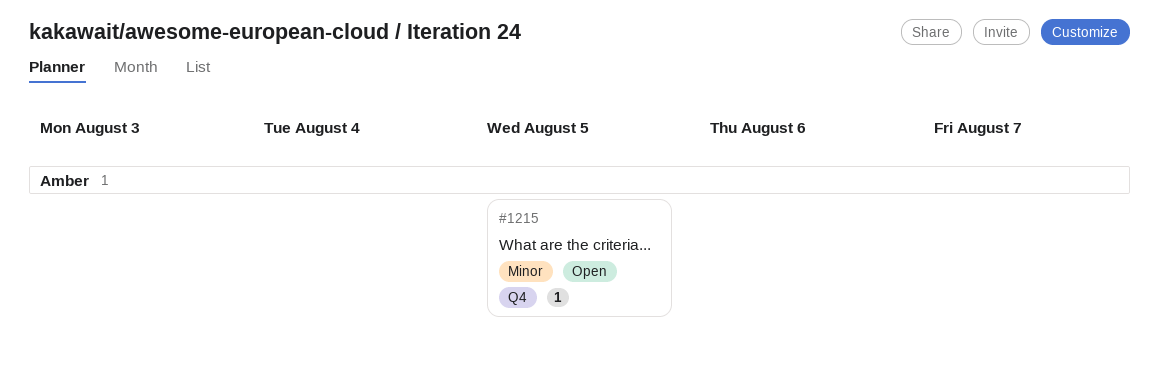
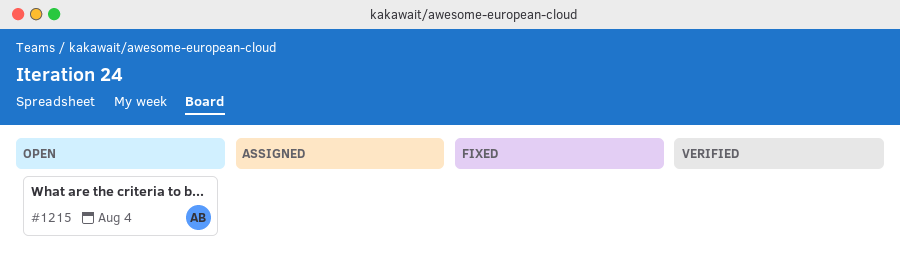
#1215, due: Aug 5 -> Aug 4

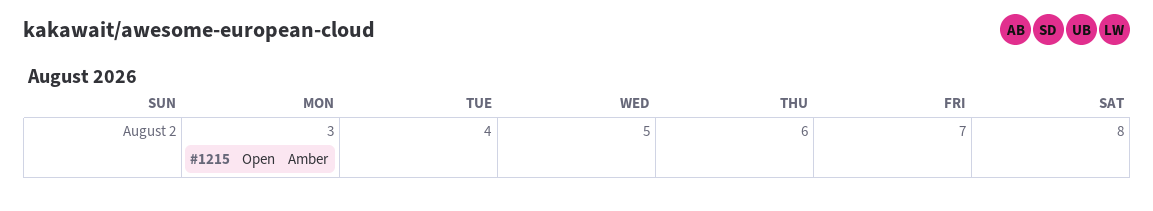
#1215, due: Aug 4 -> Aug 3

